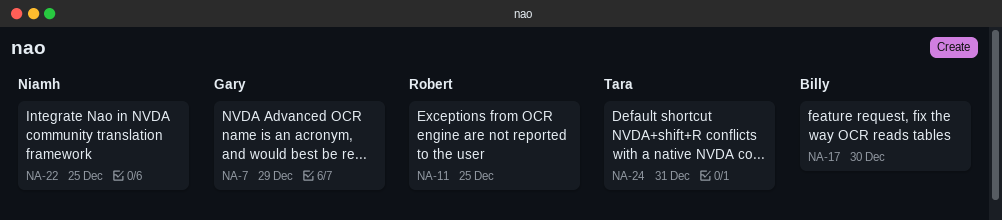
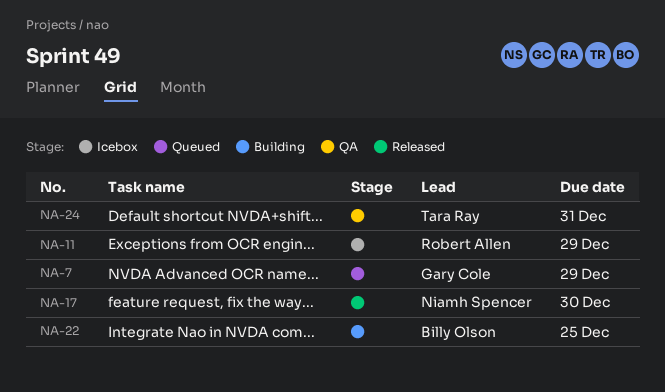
NA-11, due: Dec 25 -> Dec 29
NA-17, owner: Billy Olson -> Niamh Spencer
NA-22, owner: Niamh Spencer -> Billy Olson

